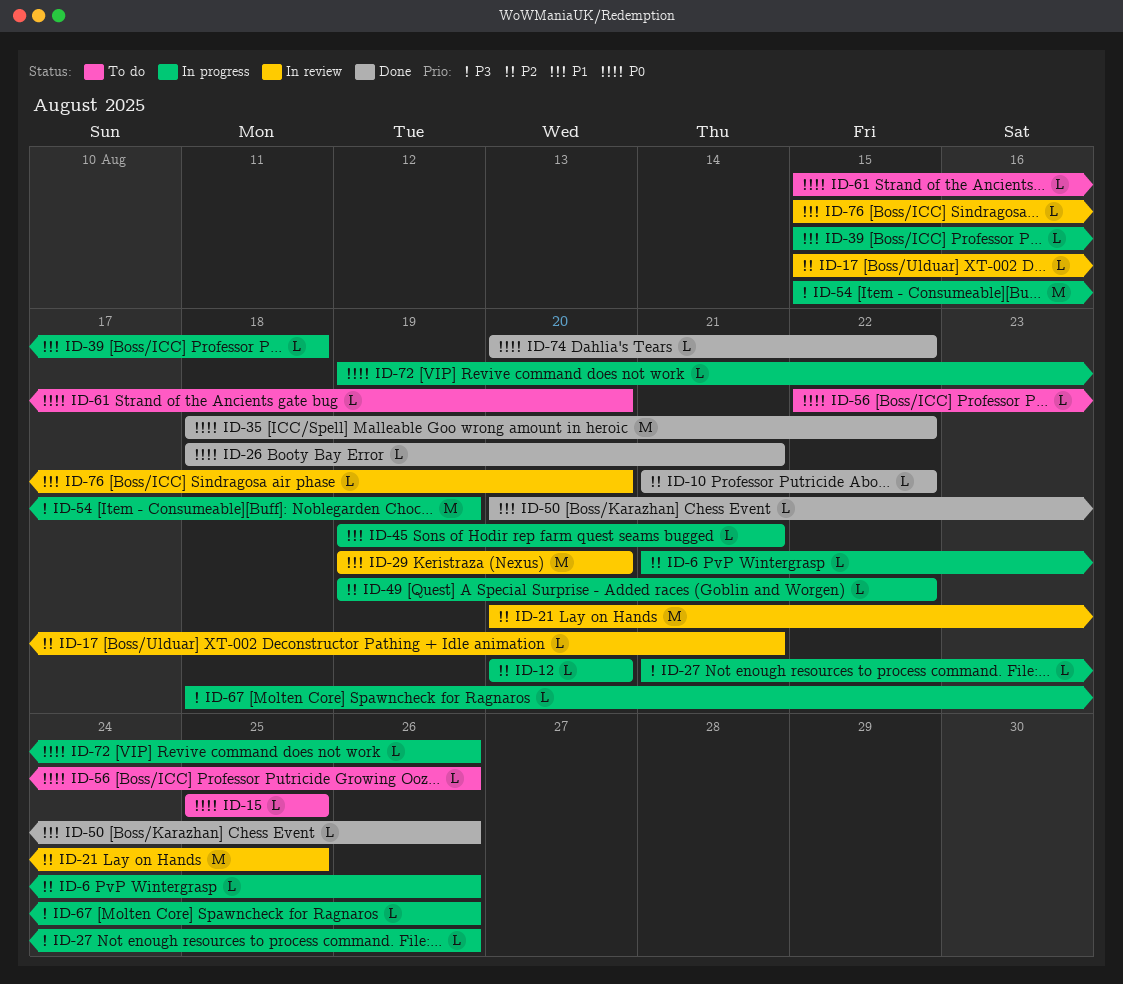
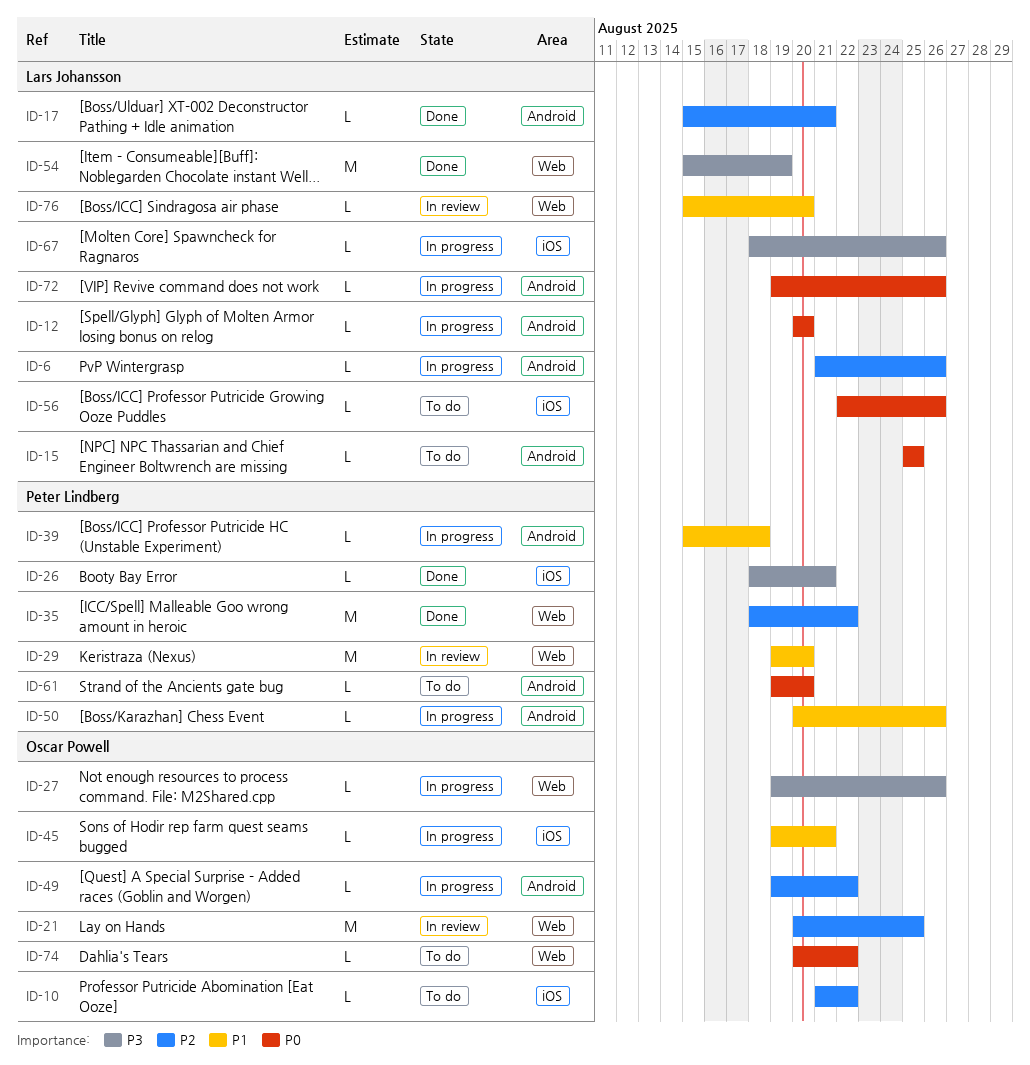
ID-10, status: Done -> To do
ID-12, priority: P2 -> P0
ID-17, status: In review -> Done
ID-26, priority: P0 -> P3
ID-27, start: Aug 21 -> Aug 19
ID-35, priority: P0 -> P2
ID-50, status: Done -> In progress
ID-54, status: In progress -> Done
ID-61, start: Aug 15 -> Aug 19
ID-74, status: Done -> To do

